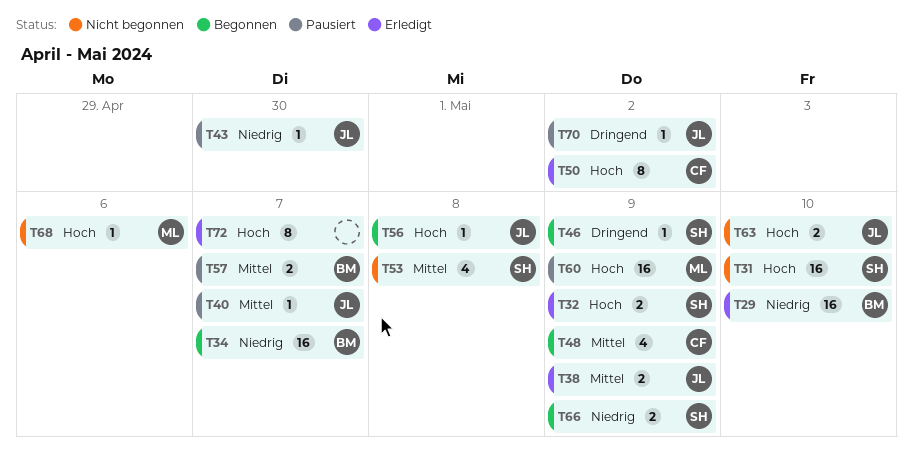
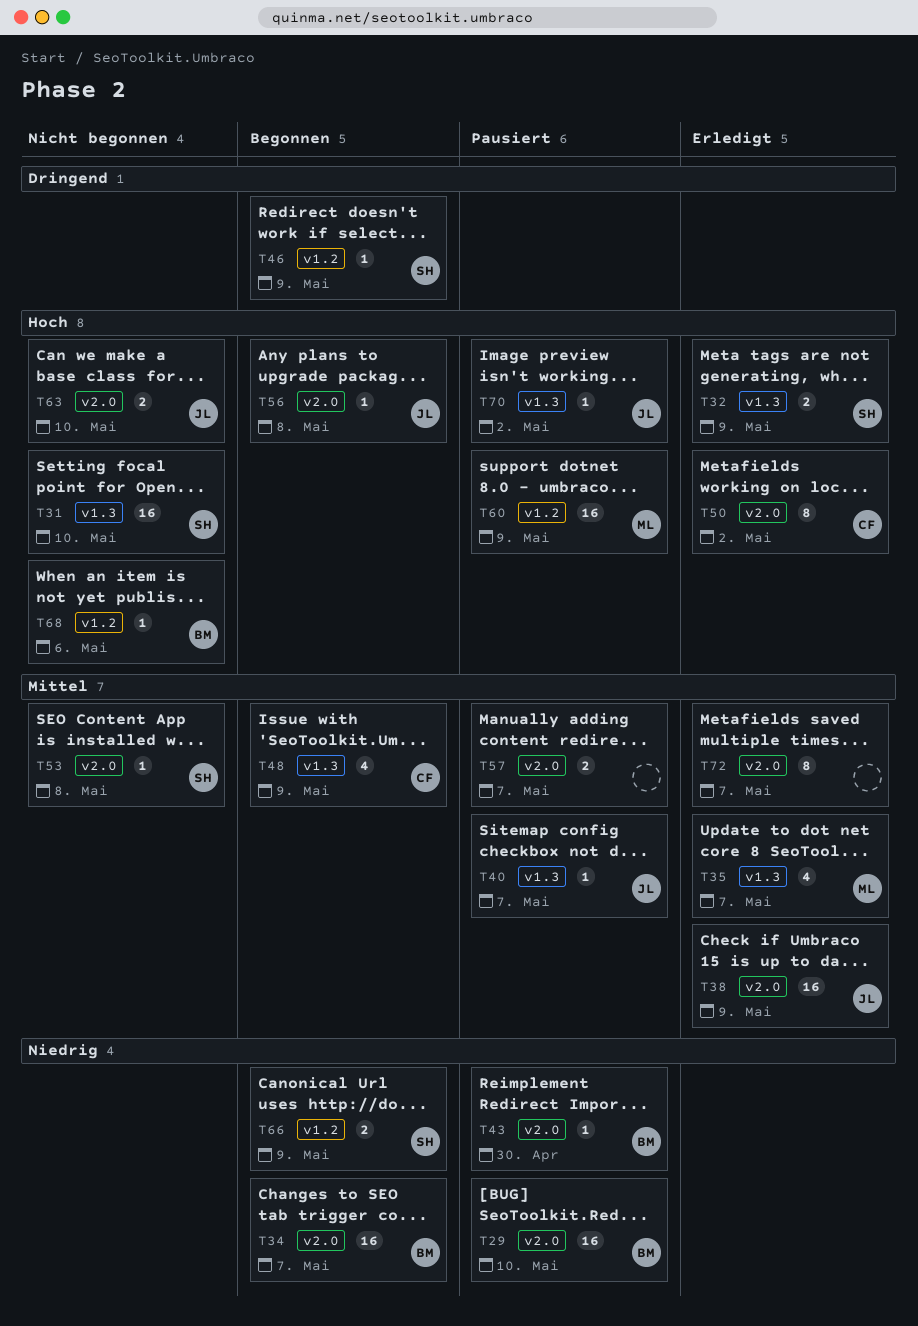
T29, status: Erledigt -> Pausiert
T35: none -> present
T38, estimate: 2 -> 16
T43, owner: JL -> BM
T53, estimate: 4 -> 1
T57, owner: BM -> none
T68, owner: ML -> BM
T70, priority: Dringend -> Hoch
T72, priority: Hoch -> Mittel

